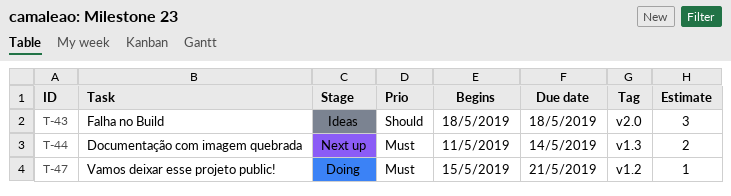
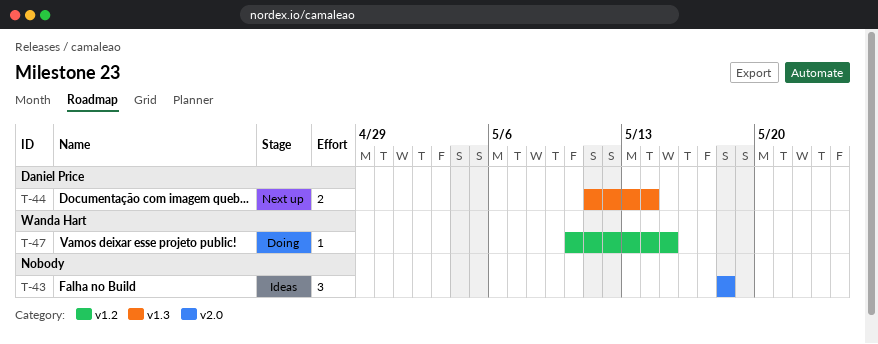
T-47, start: May 15 -> May 10
T-47, due: May 21 -> May 15

